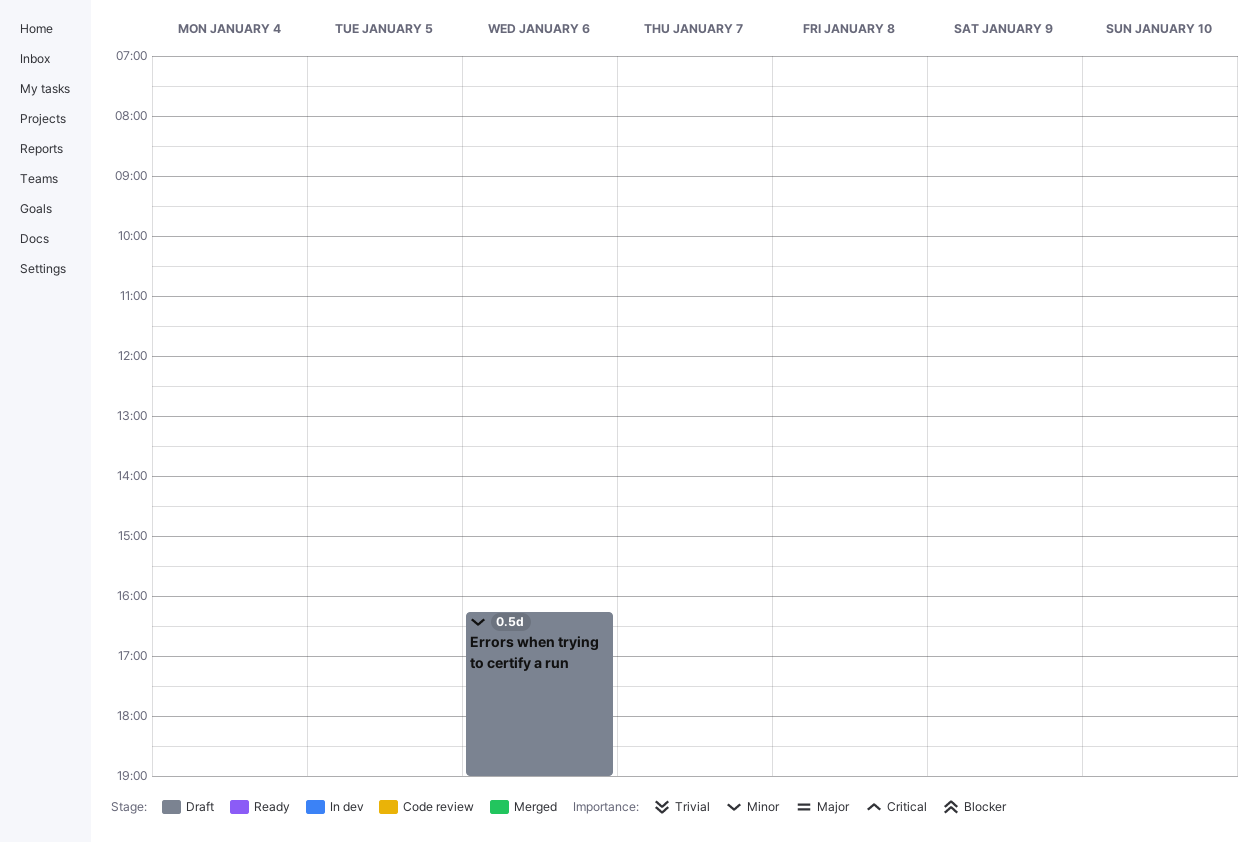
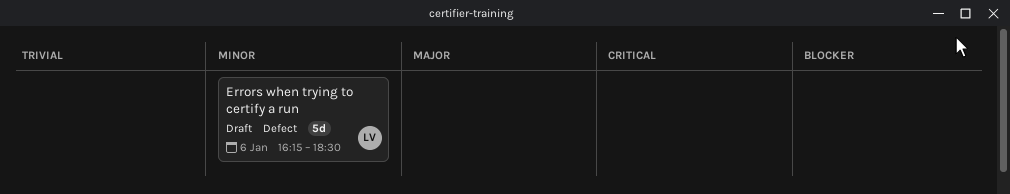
Errors when trying to certify a run, estimate: 0.5d -> 5d
Errors when trying to certify a run, ends: 19:00 -> 18:30

